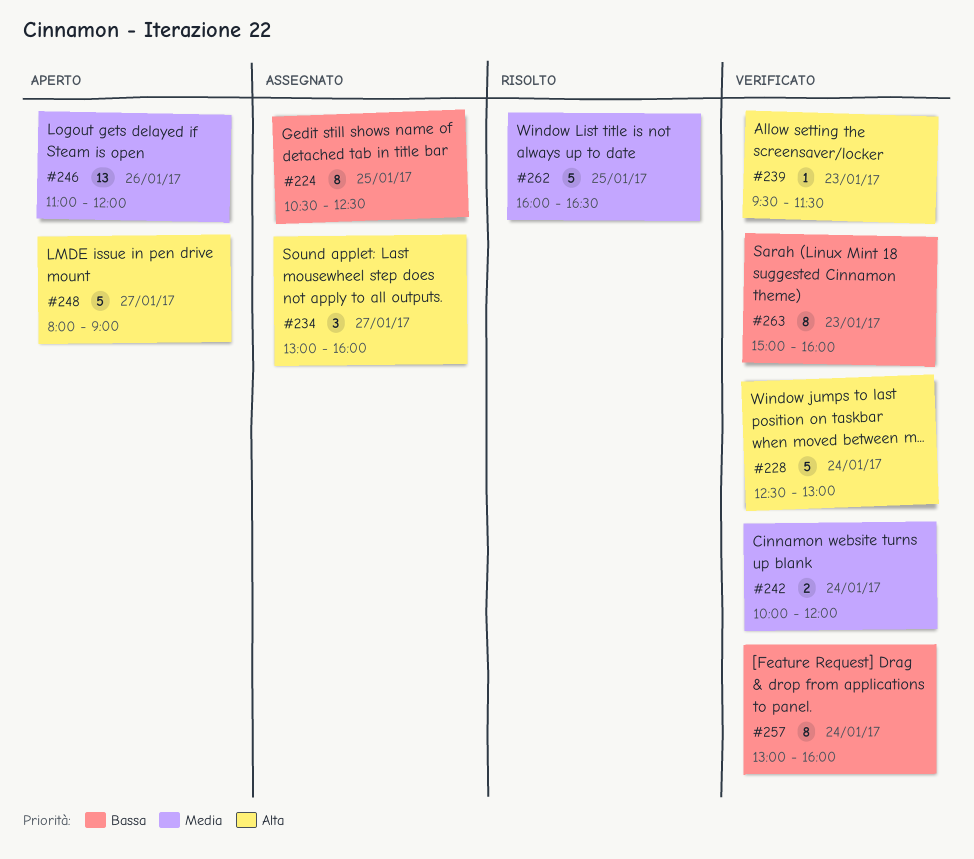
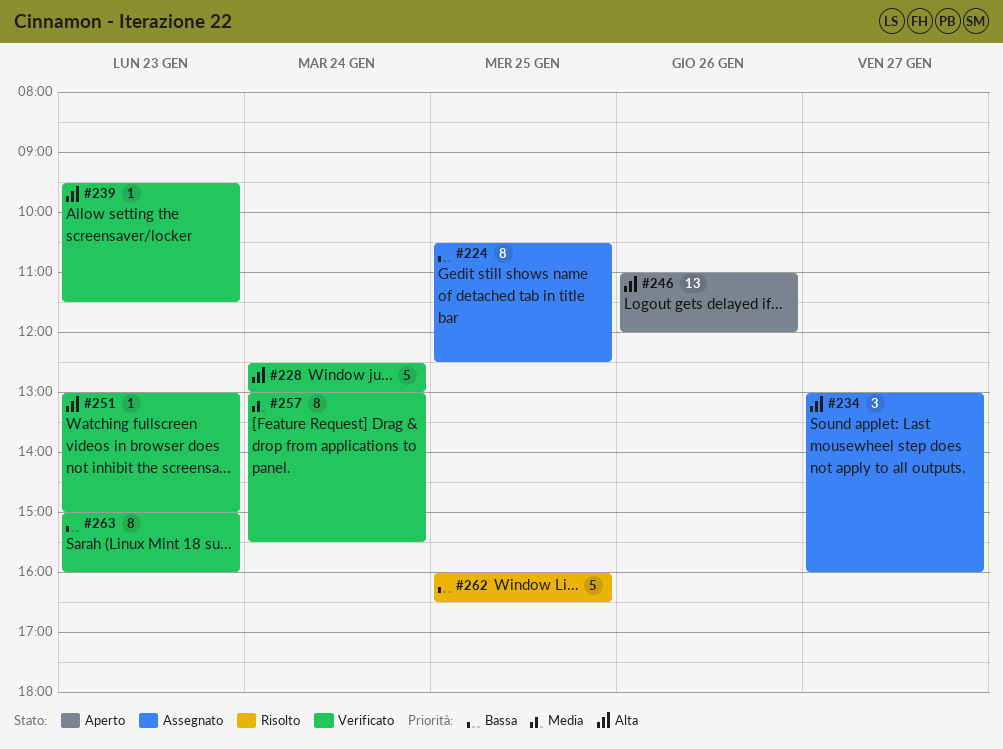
#242: present -> none
#246, priority: Media -> Alta
#248: present -> none
#251: none -> present
#257, priority: Bassa -> Media
#257, ends: 16:00 -> 15:30
#262, priority: Media -> Bassa

